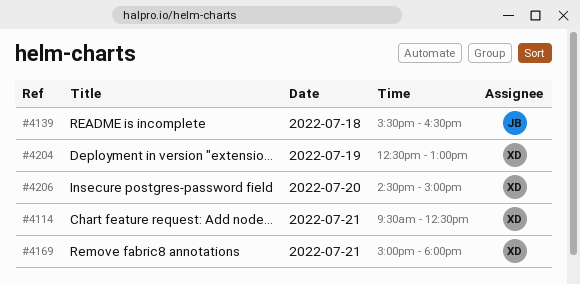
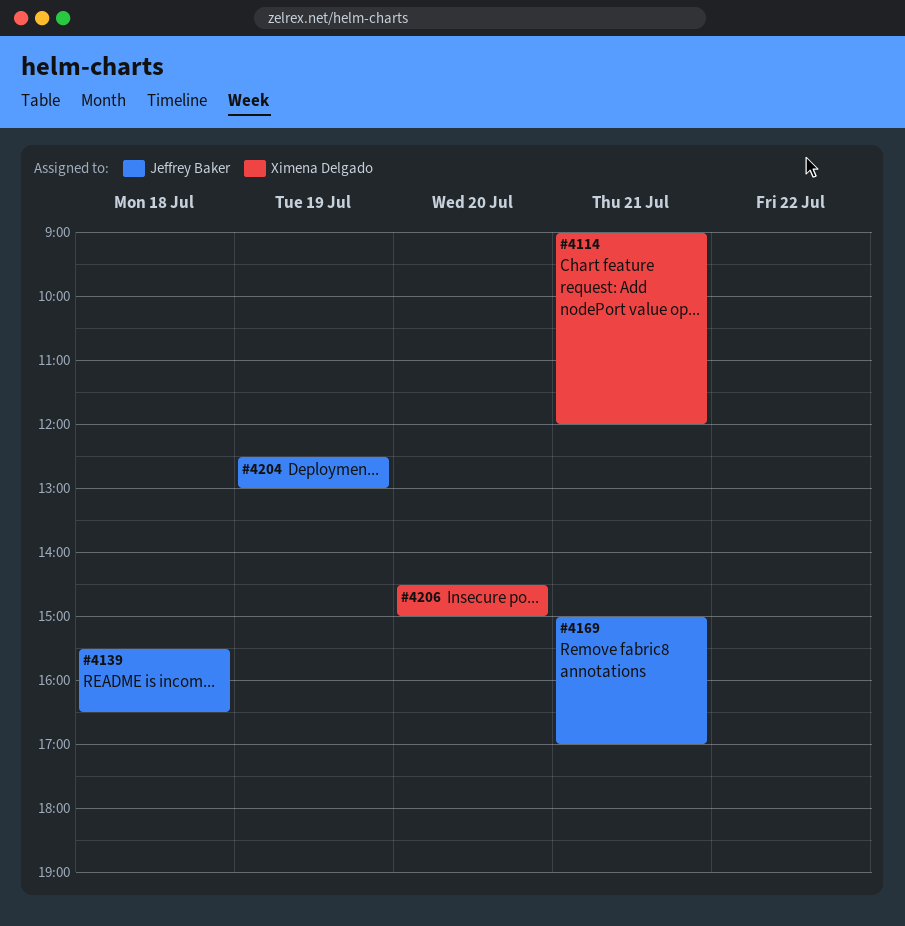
#4114, begins: 09:30 -> 09:00
#4114, ends: 12:30 -> 12:00
#4169, owner: Ximena Delgado -> Jeffrey Baker
#4169, ends: 18:00 -> 17:00
#4204, owner: Ximena Delgado -> Jeffrey Baker

